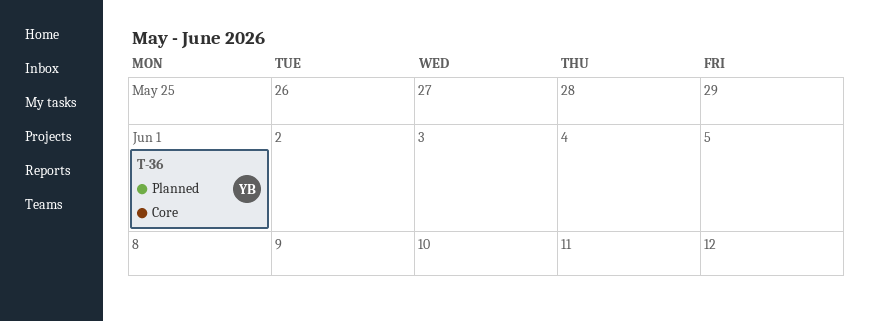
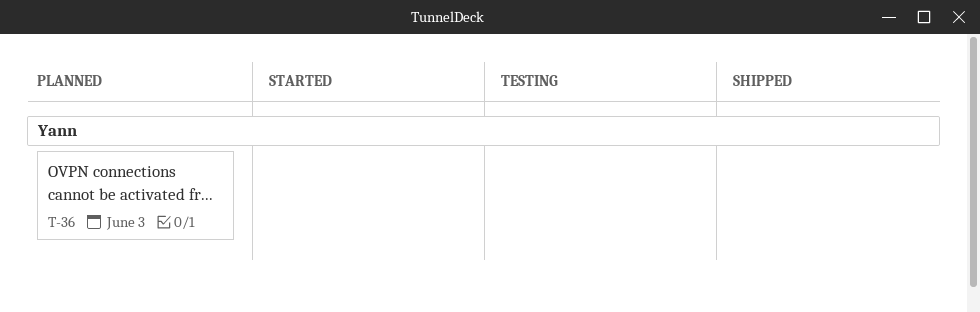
T-36, due: Jun 1 -> Jun 3

